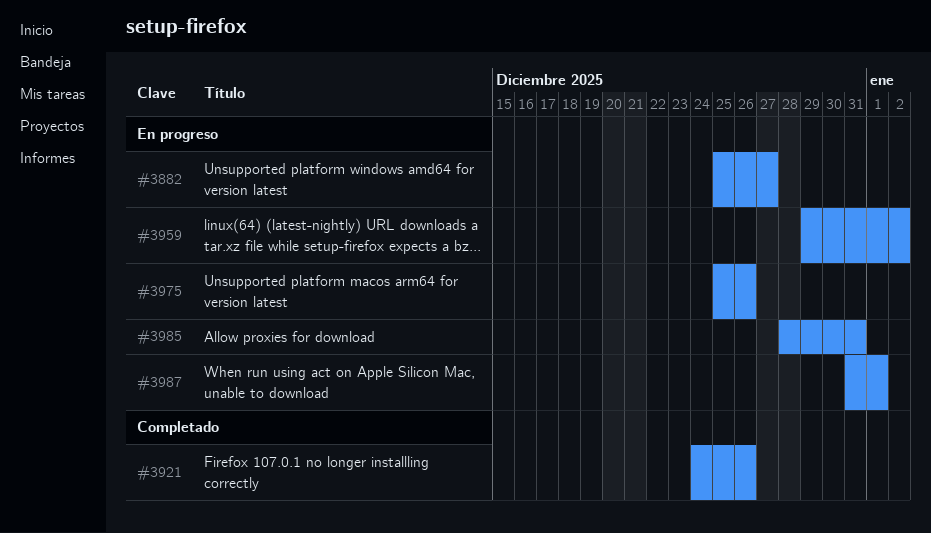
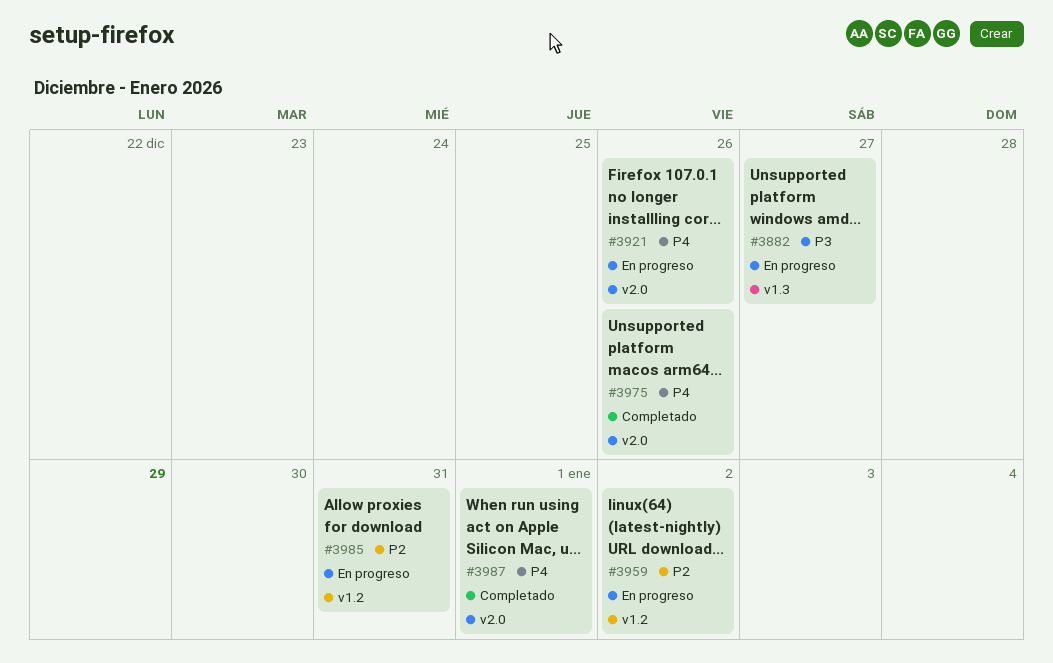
#3921, status: Completado -> En progreso
#3975, status: En progreso -> Completado
#3987, status: En progreso -> Completado

